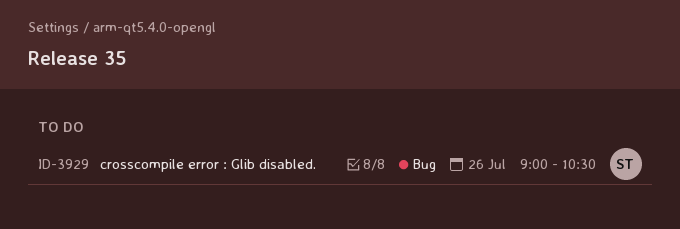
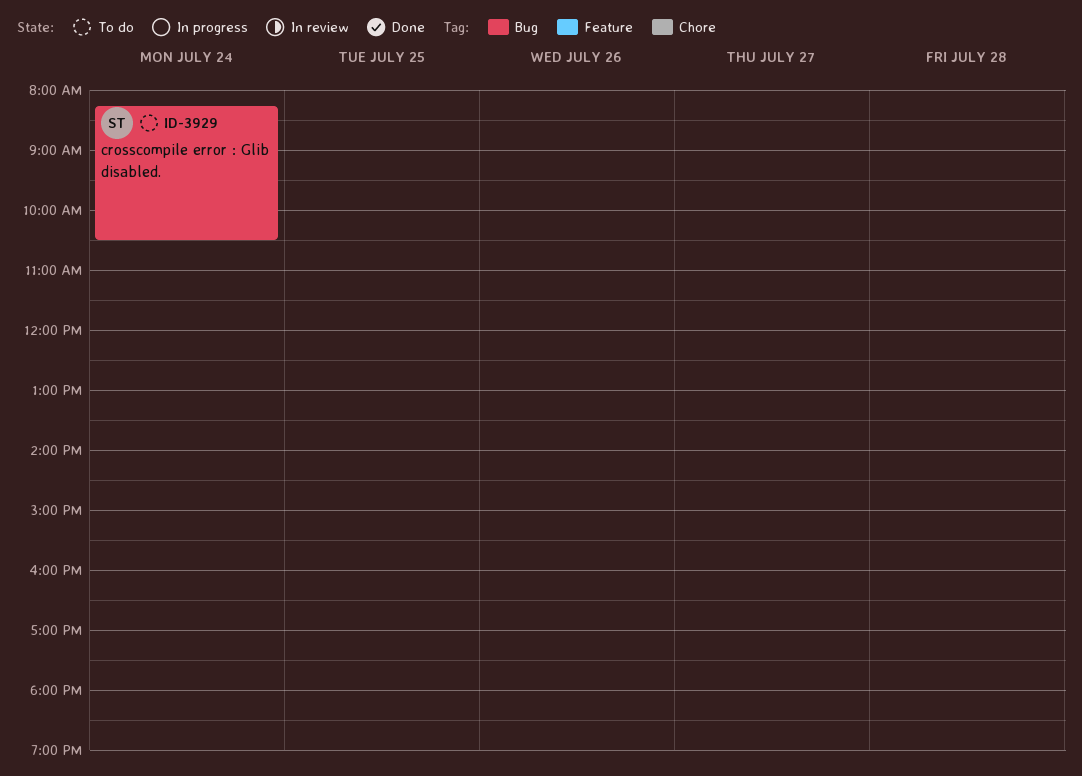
ID-3929, day: Jul 26 -> Jul 24
ID-3929, begins: 09:00 -> 08:15

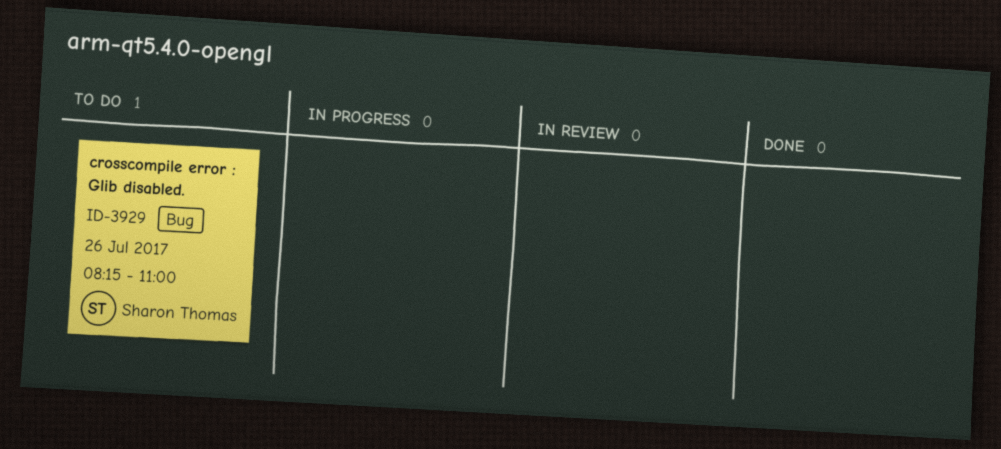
ID-3929, day: Jul 24 -> Jul 26
ID-3929, ends: 10:30 -> 11:00

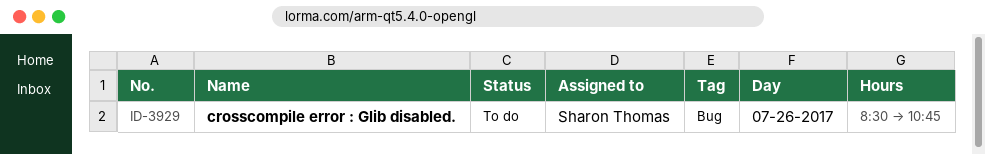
ID-3929, begins: 08:15 -> 08:30
ID-3929, ends: 11:00 -> 10:45

